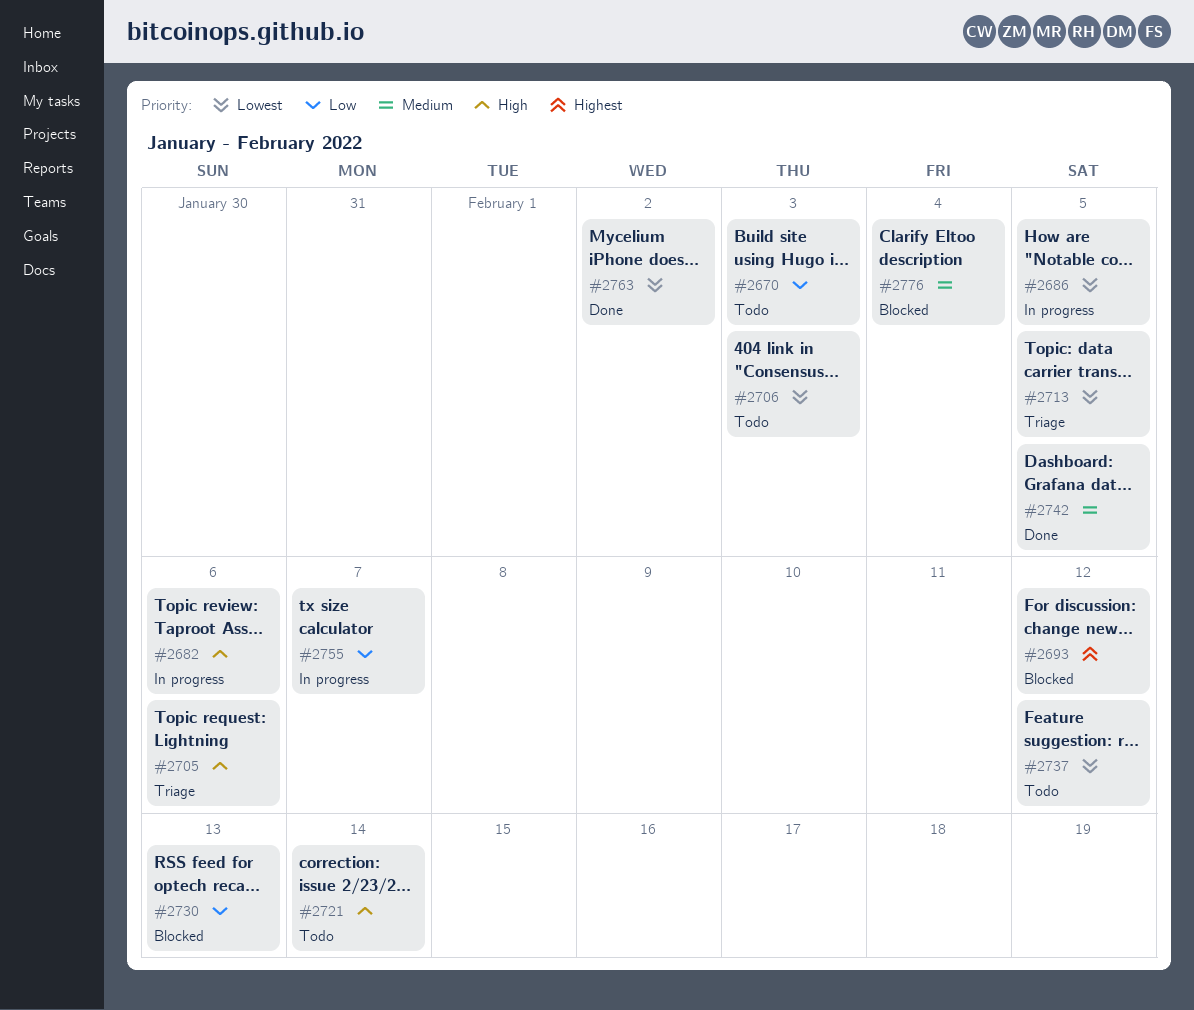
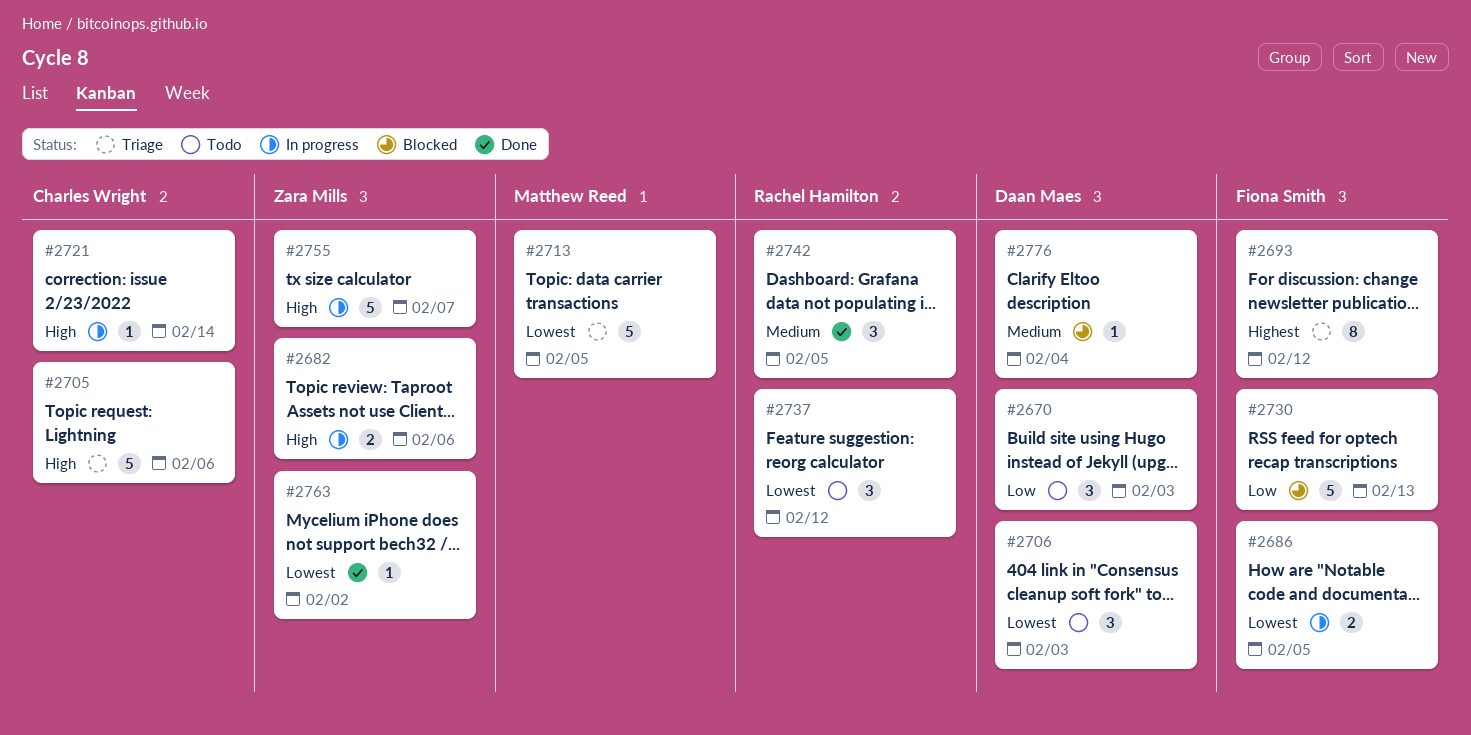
#2693, status: Blocked -> Triage
#2721, status: Todo -> In progress
#2755, priority: Low -> High

